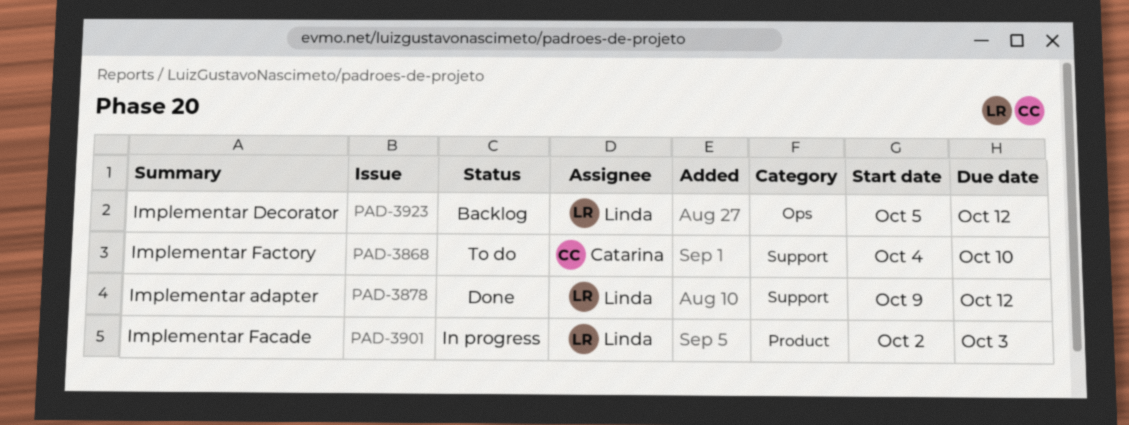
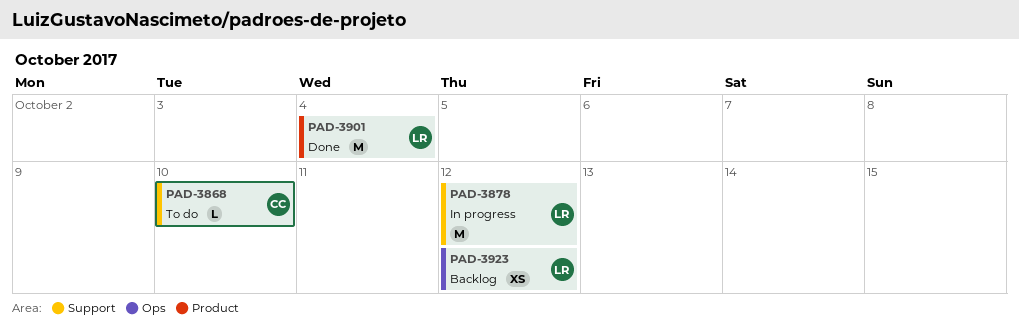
PAD-3878, status: Done -> In progress
PAD-3901, status: In progress -> Done
PAD-3901, due: Oct 3 -> Oct 4

